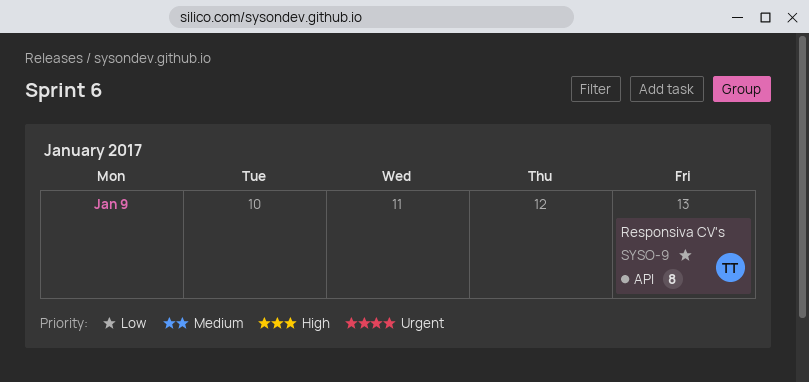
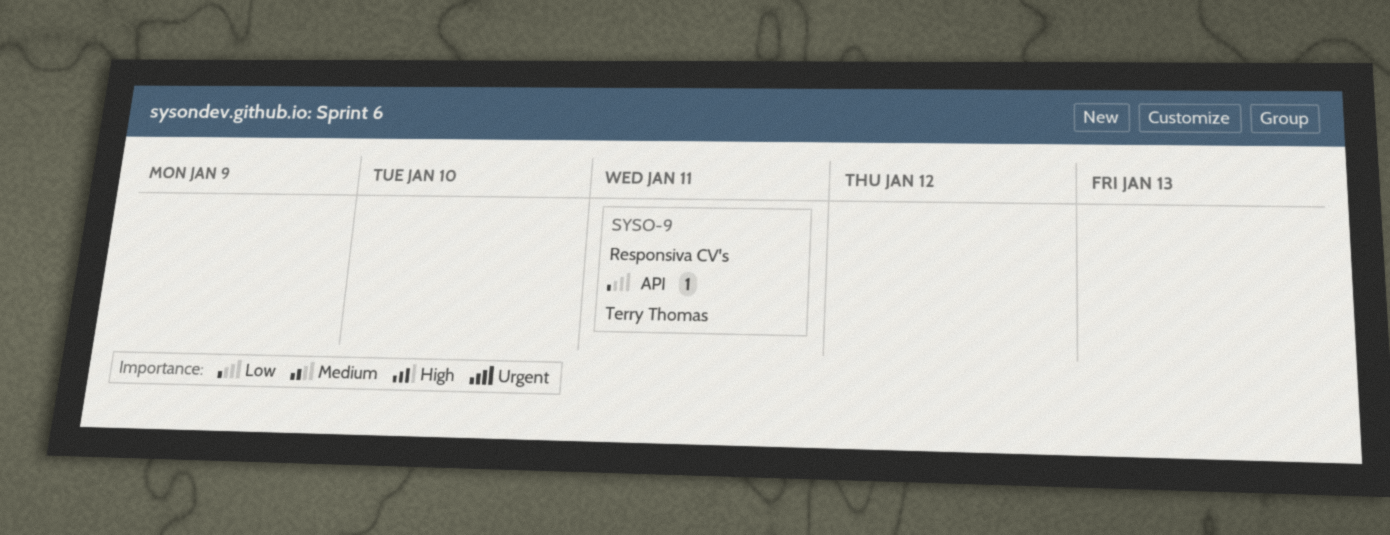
SYSO-9, estimate: 8 -> 1
SYSO-9, due: Jan 13 -> Jan 11

